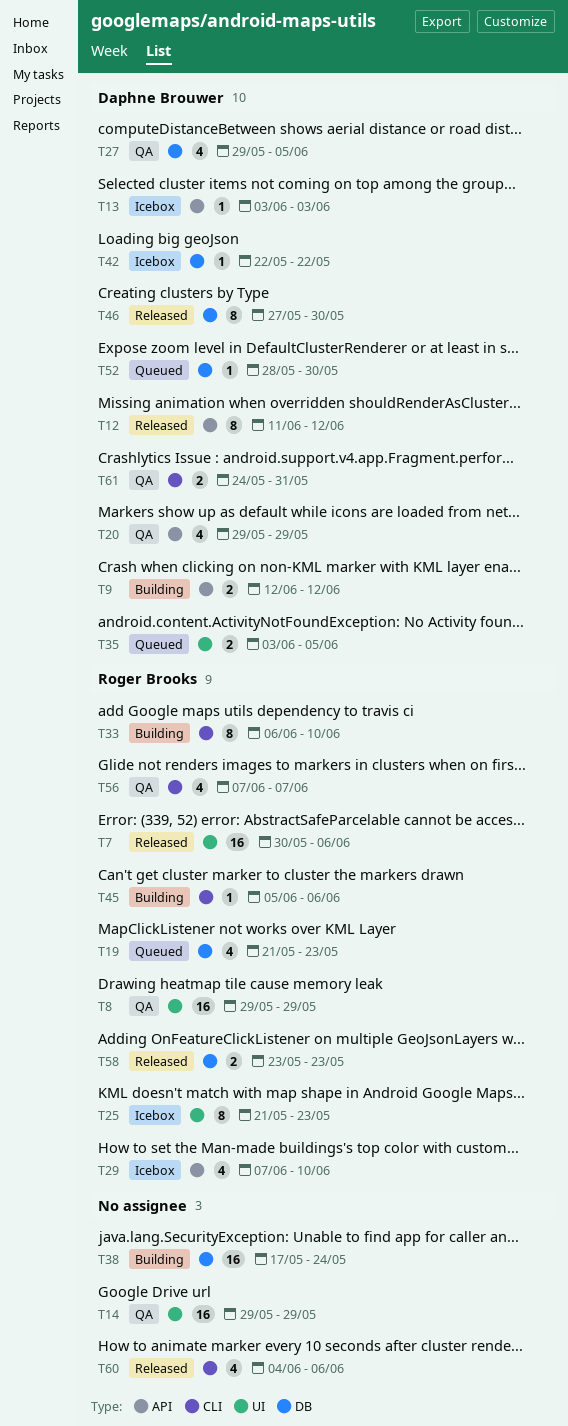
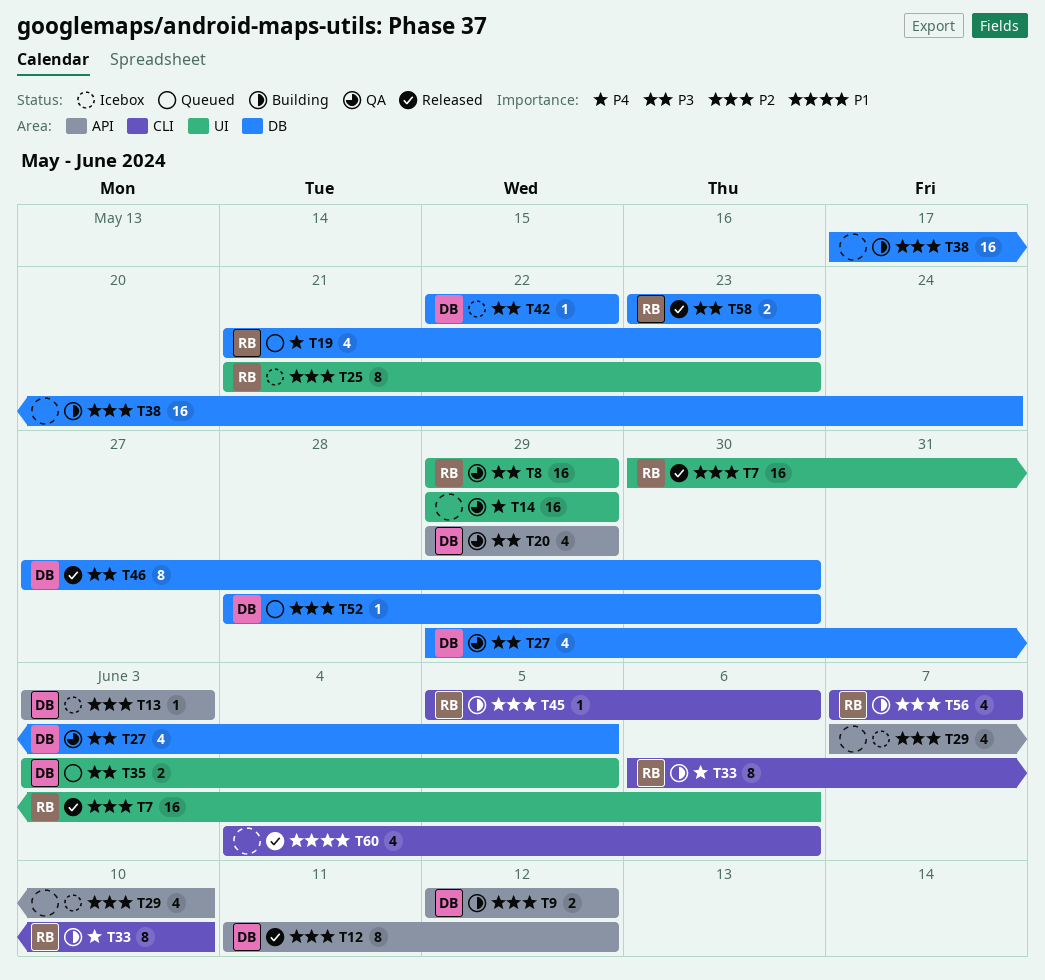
T29, owner: Roger Brooks -> none
T56, status: QA -> Building
T61: present -> none

